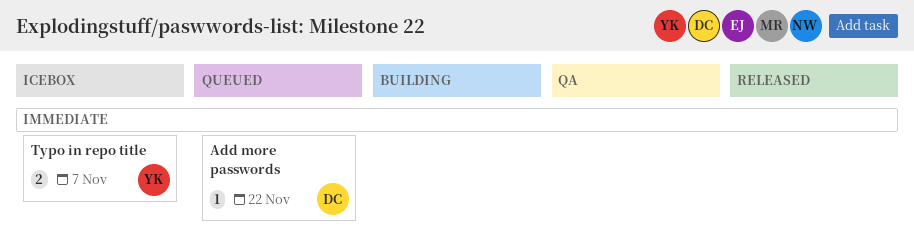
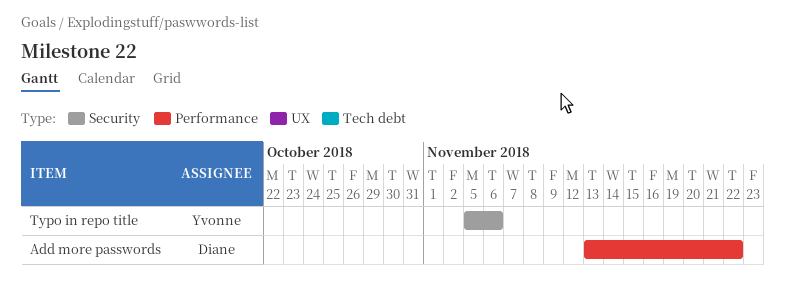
Typo in repo title, due: Nov 7 -> Nov 6

